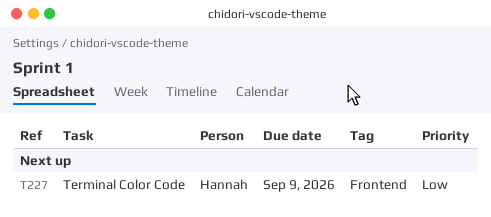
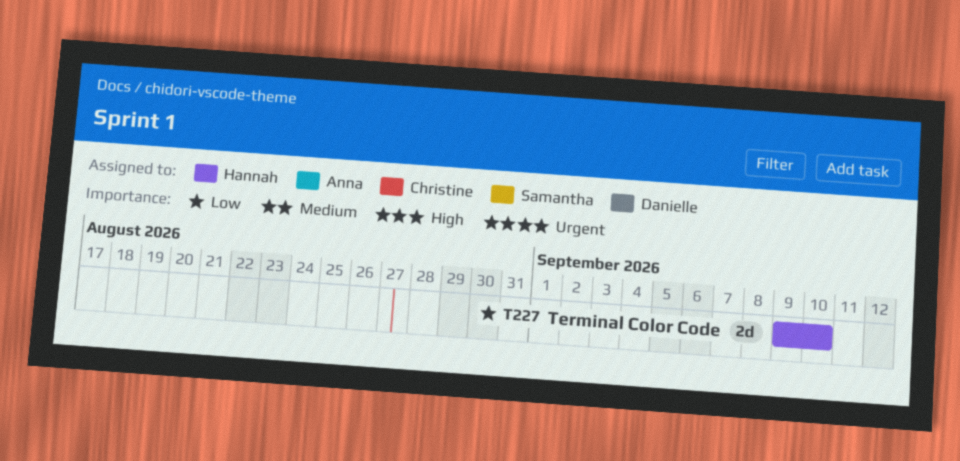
T227, due: Sep 9 -> Sep 10

